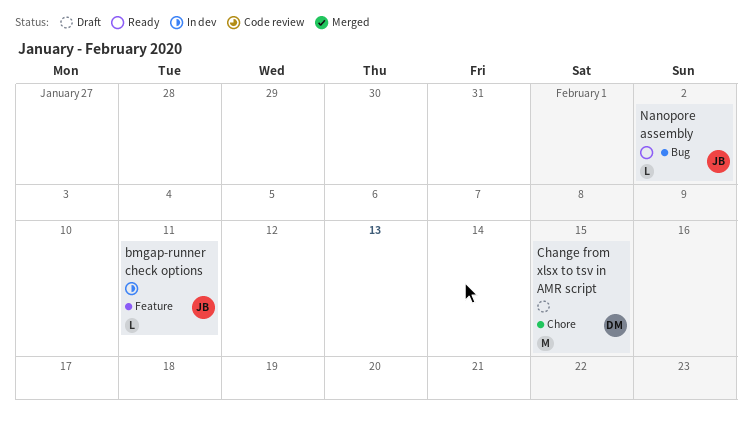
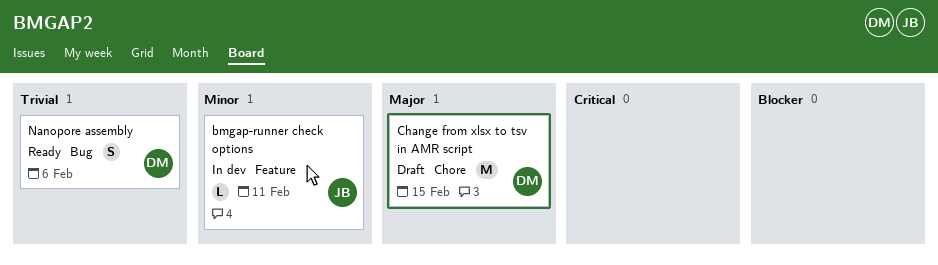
Nanopore assembly, owner: JB -> DM
Nanopore assembly, estimate: L -> S
Nanopore assembly, due: Feb 2 -> Feb 6

